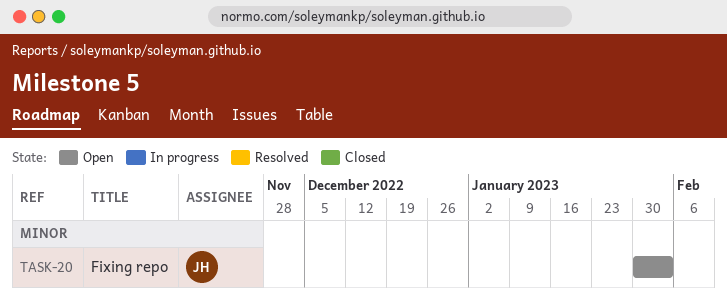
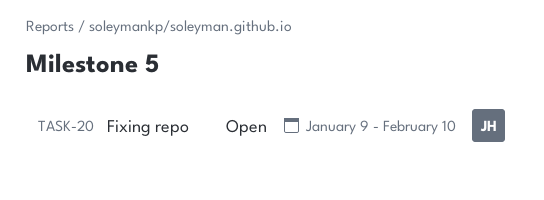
TASK-20, start: Jan 30 -> Jan 9
TASK-20, due: Feb 3 -> Feb 10

